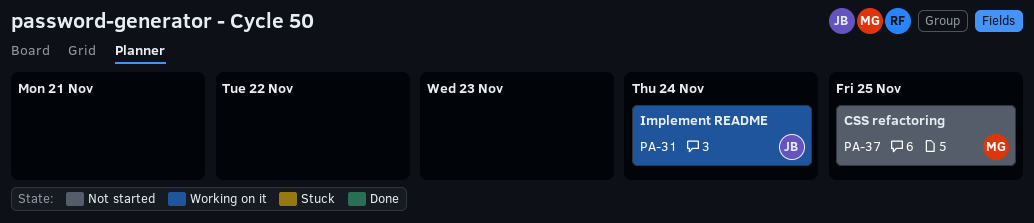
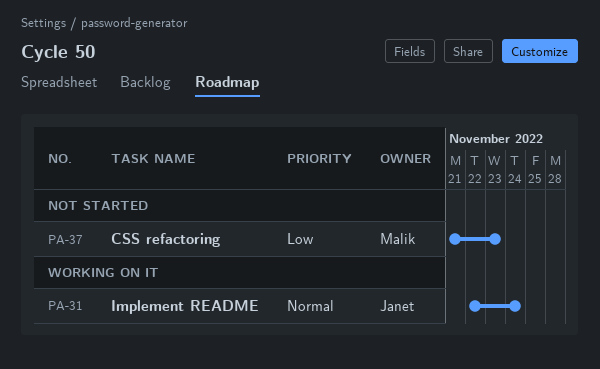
PA-37, due: Nov 25 -> Nov 23

